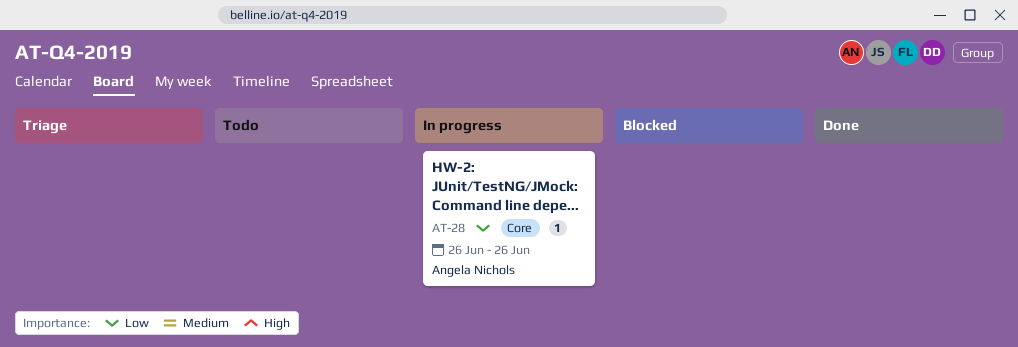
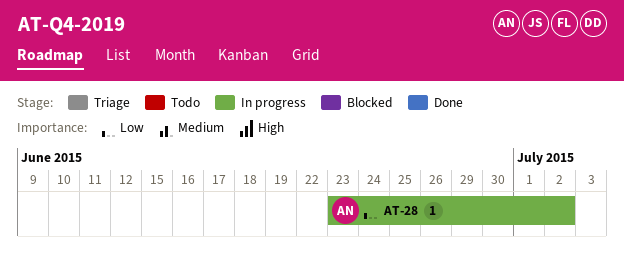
AT-28, start: Jun 26 -> Jun 23
AT-28, due: Jun 26 -> Jul 2

